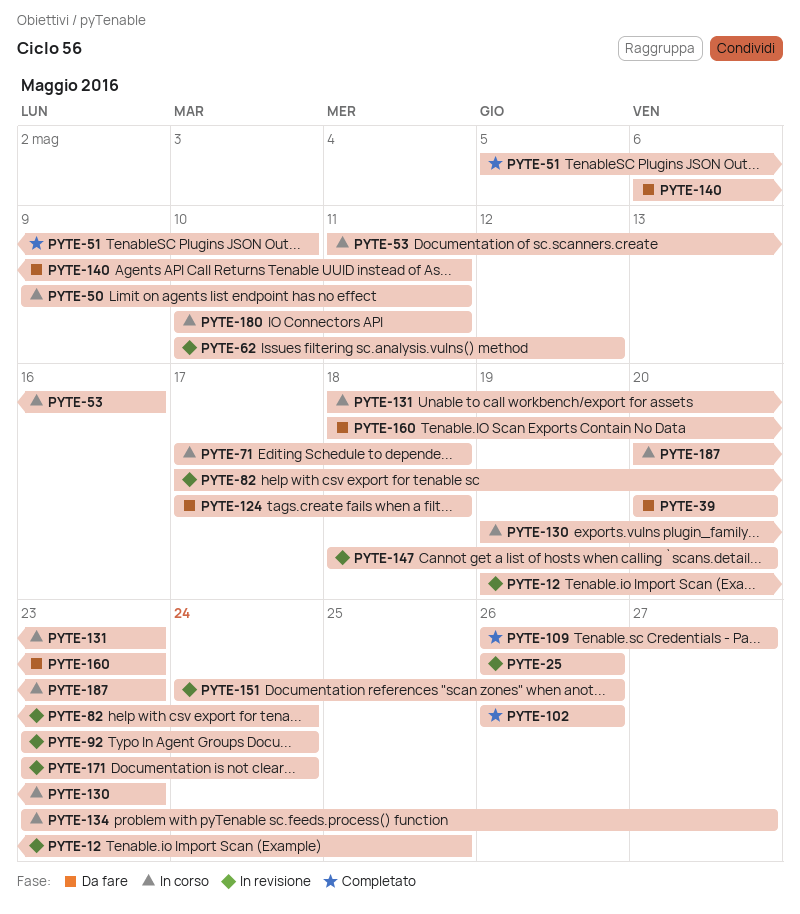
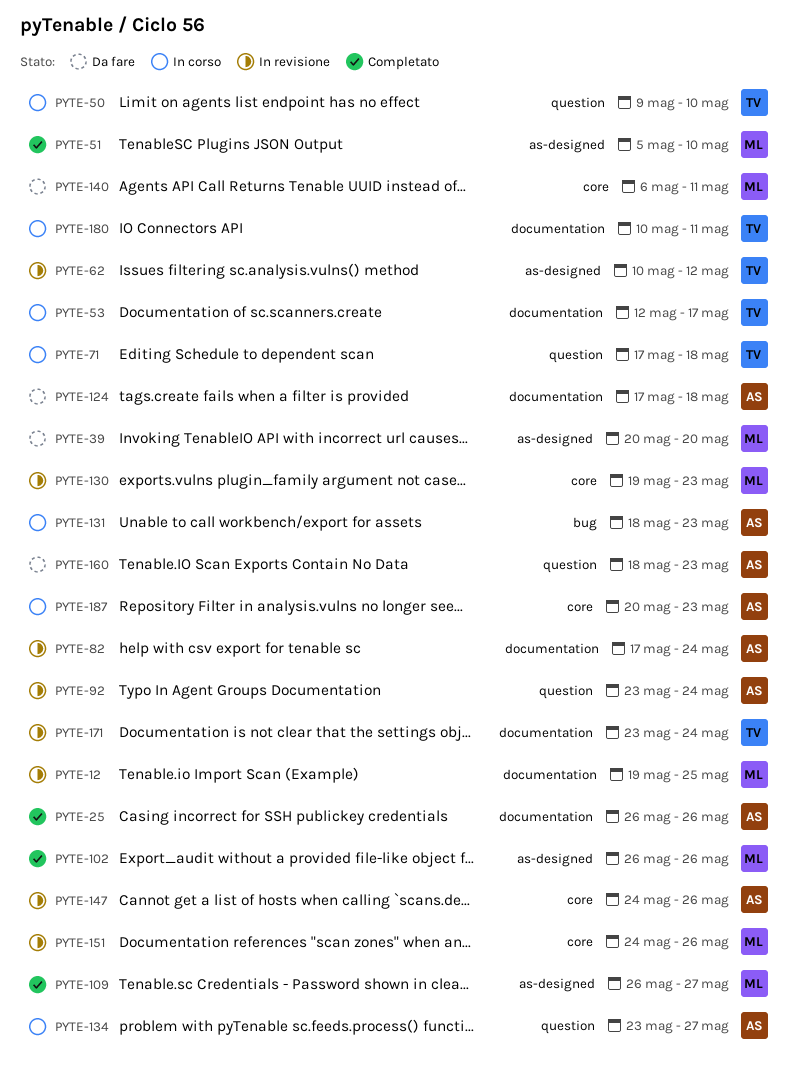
PYTE-25, status: In revisione -> Completato
PYTE-50, due: May 11 -> May 10
PYTE-53, start: May 11 -> May 12
PYTE-53, due: May 16 -> May 17
PYTE-130, status: In corso -> In revisione
PYTE-147, start: May 18 -> May 24
PYTE-147, due: May 20 -> May 26

